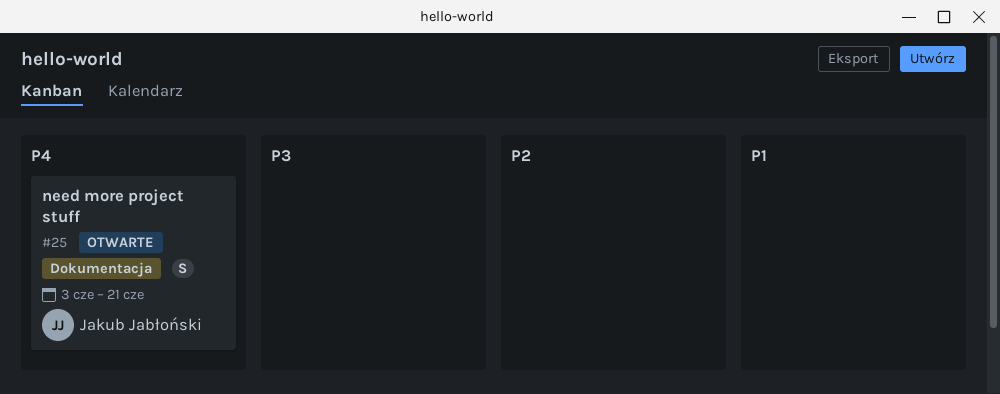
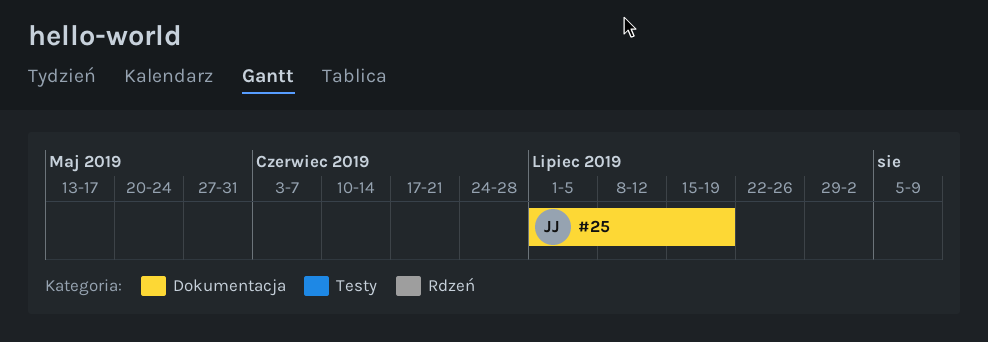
#25, start: Jun 3 -> Jul 1
#25, due: Jun 21 -> Jul 19

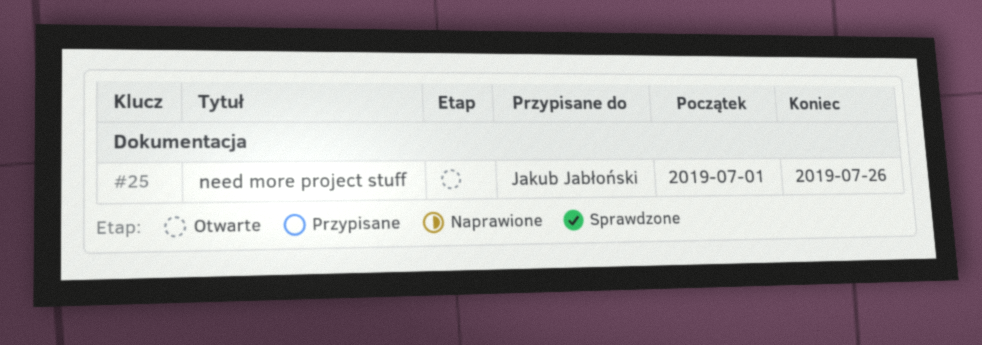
#25, due: Jul 19 -> Jul 26

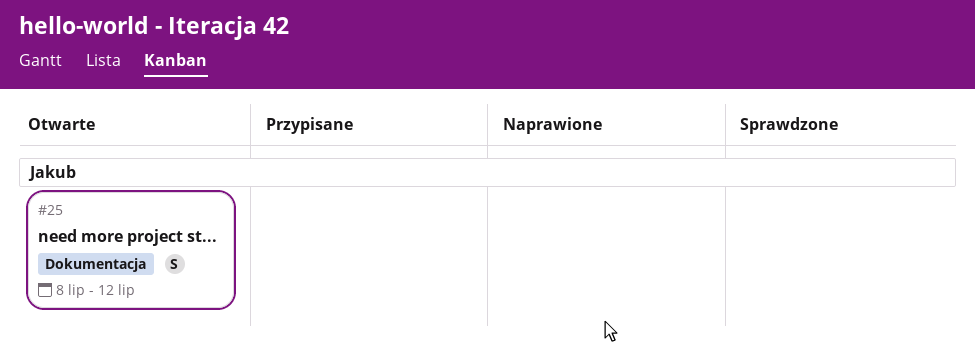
#25, start: Jul 1 -> Jul 8
#25, due: Jul 26 -> Jul 12

